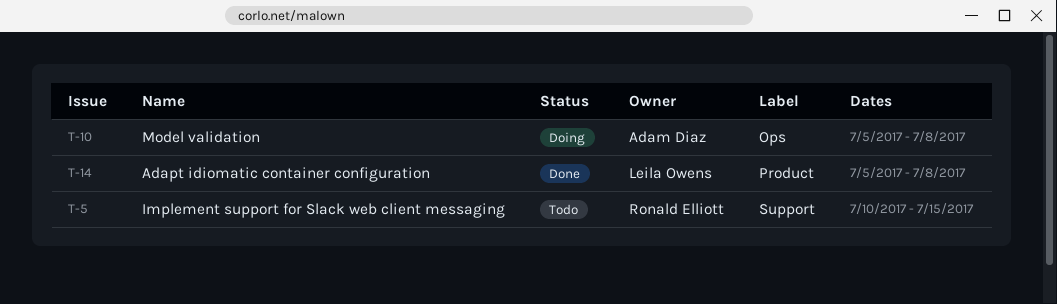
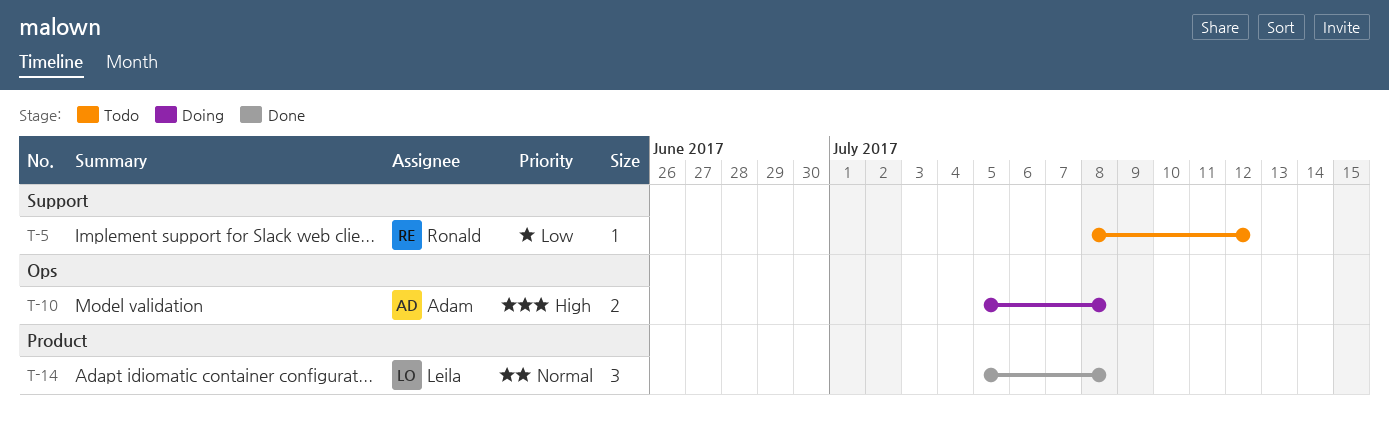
T-5, start: Jul 10 -> Jul 8
T-5, due: Jul 15 -> Jul 12

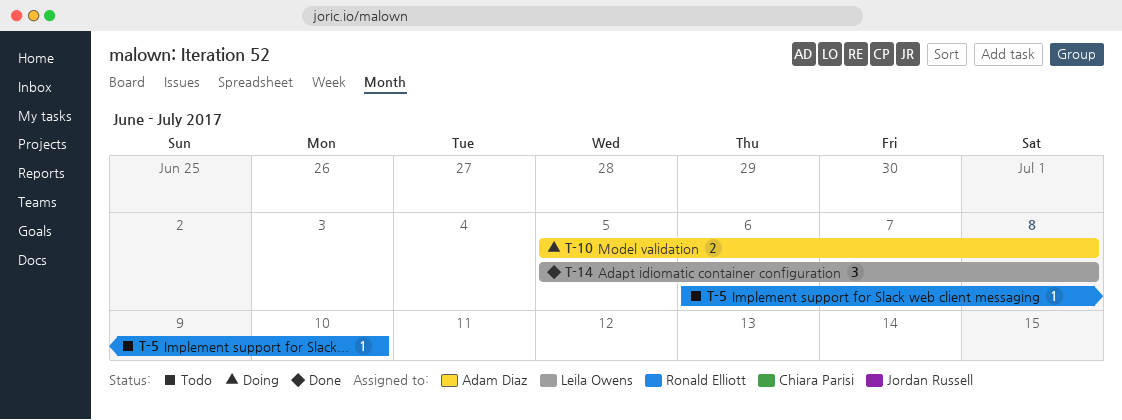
T-5, start: Jul 8 -> Jul 6
T-5, due: Jul 12 -> Jul 10

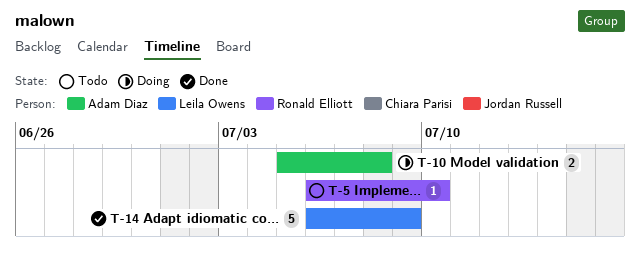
T-14, estimate: 3 -> 5
T-14, start: Jul 5 -> Jul 6
T-14, due: Jul 8 -> Jul 9

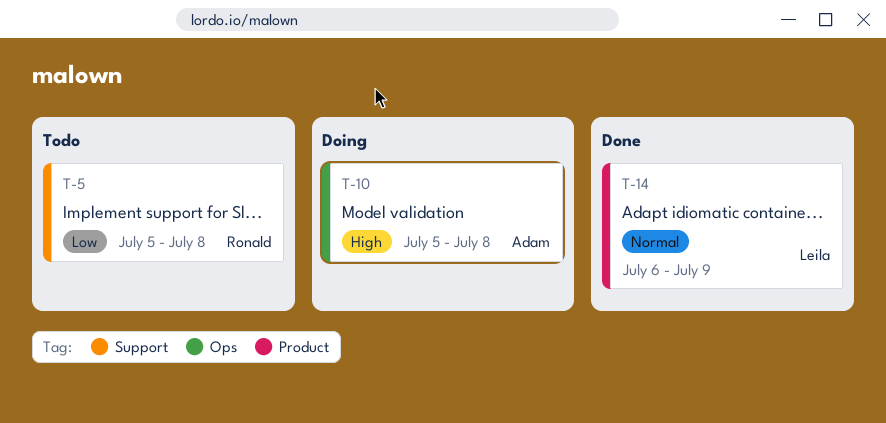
T-5, start: Jul 6 -> Jul 5
T-5, due: Jul 10 -> Jul 8

